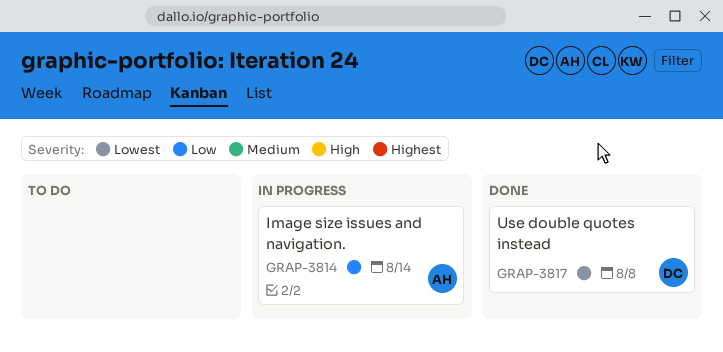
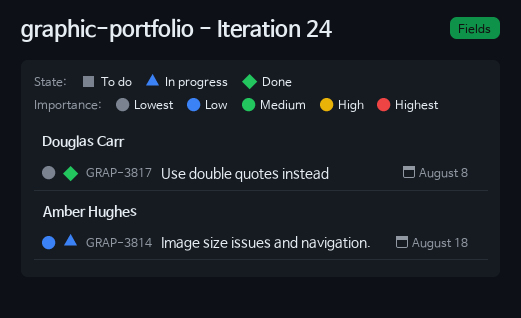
GRAP-3814, due: Aug 14 -> Aug 18

